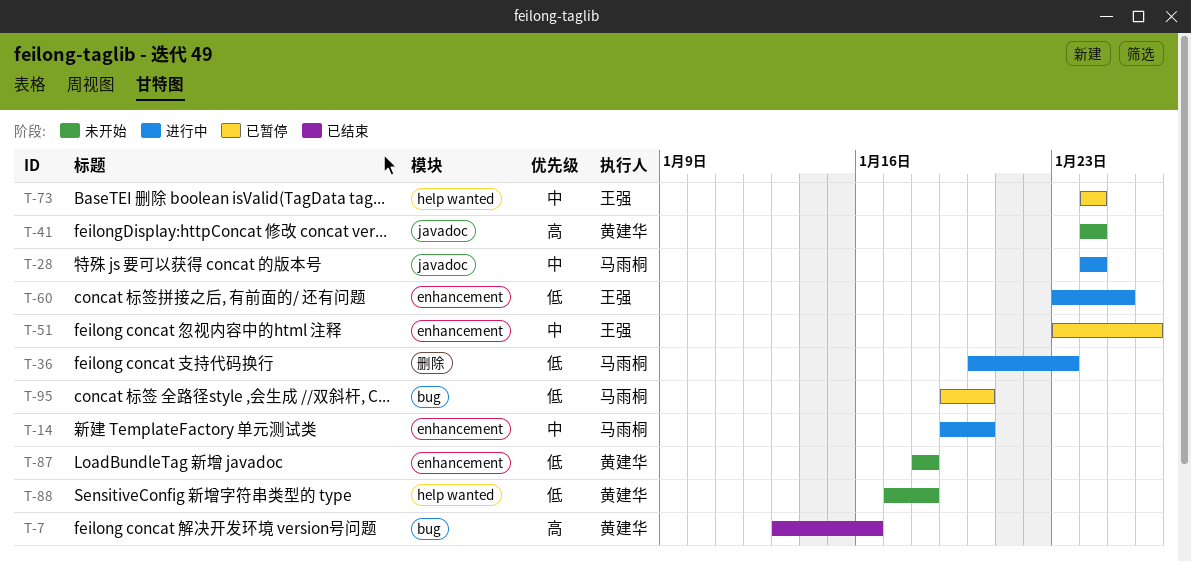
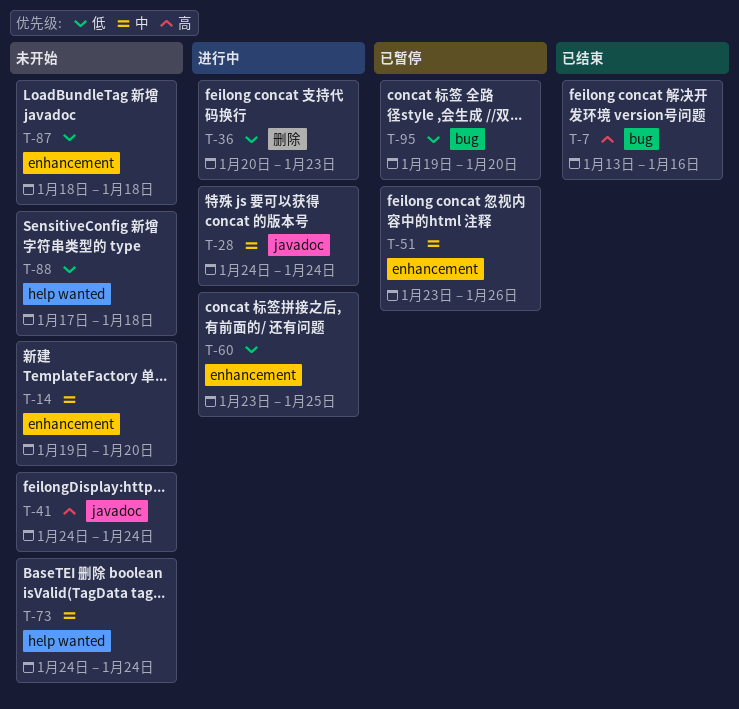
T-14, status: 进行中 -> 未开始
T-73, status: 已暂停 -> 未开始

